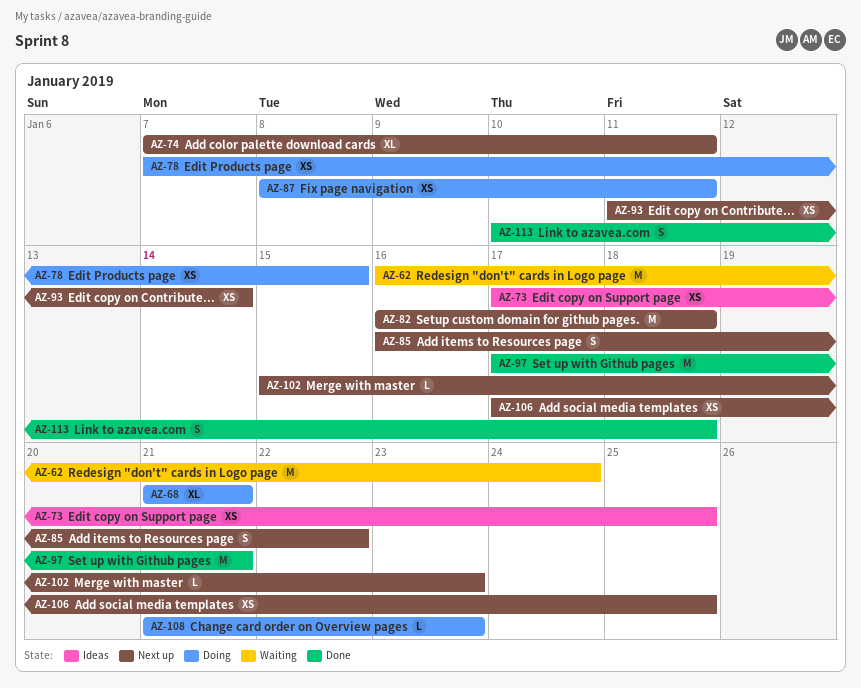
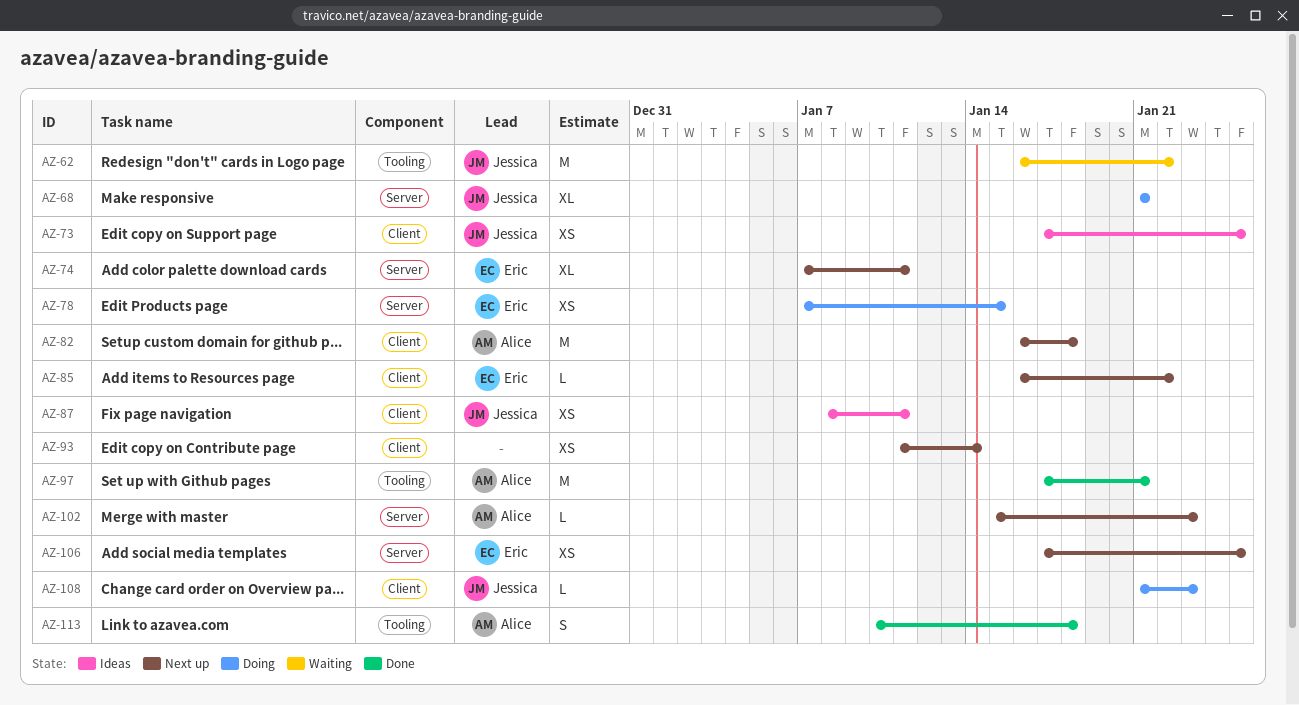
AZ-62, due: Jan 24 -> Jan 22
AZ-85, estimate: S -> L
AZ-87, status: Doing -> Ideas

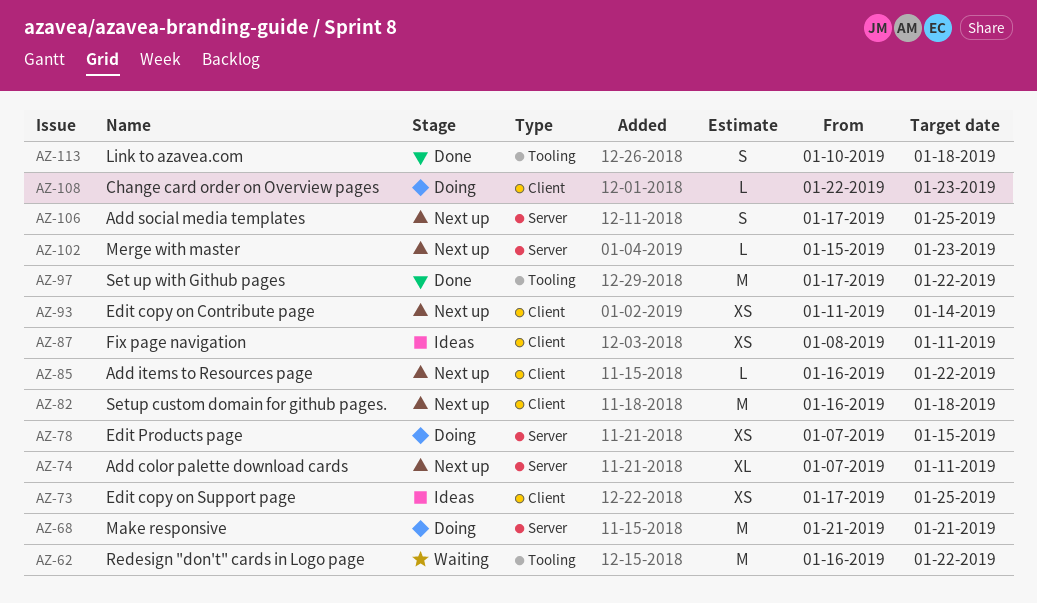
AZ-68, estimate: XL -> M
AZ-97, due: Jan 21 -> Jan 22
AZ-106, estimate: XS -> S
AZ-108, start: Jan 21 -> Jan 22

